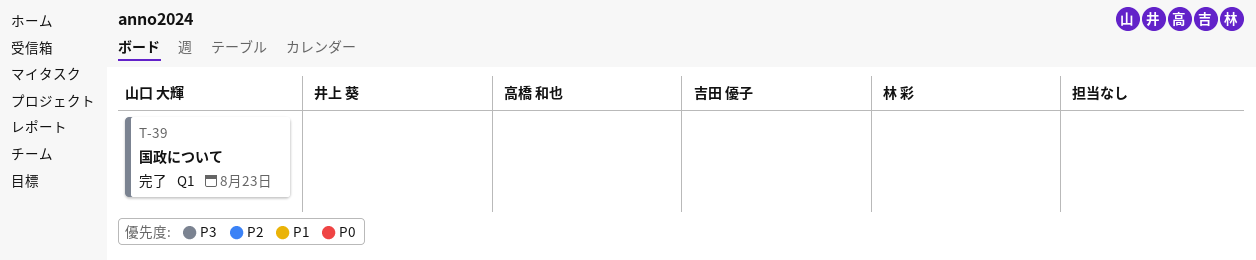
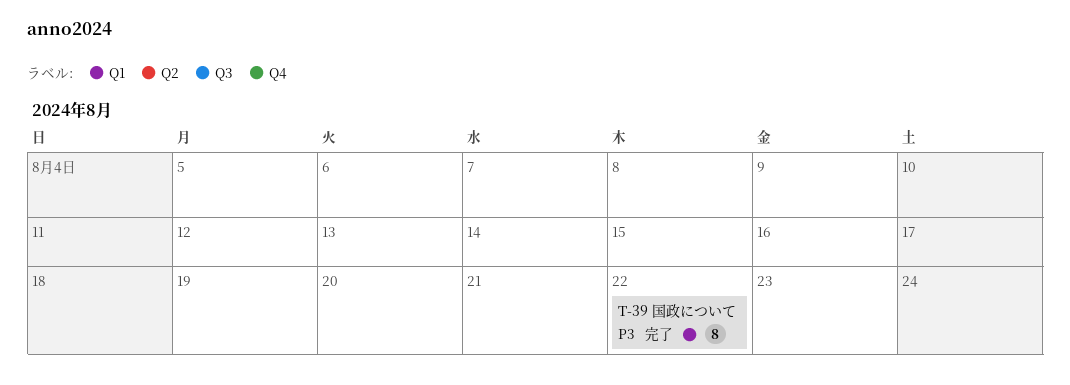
T-39, due: Aug 23 -> Aug 22

